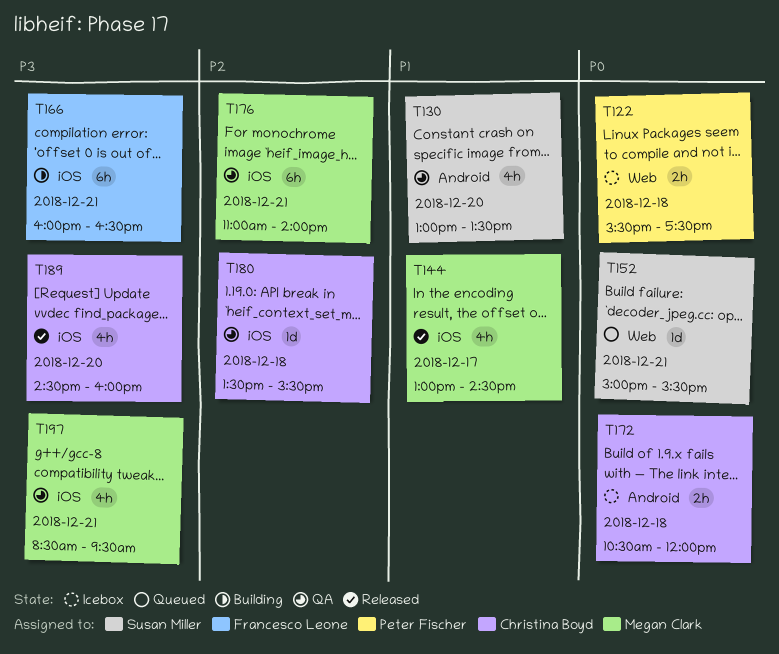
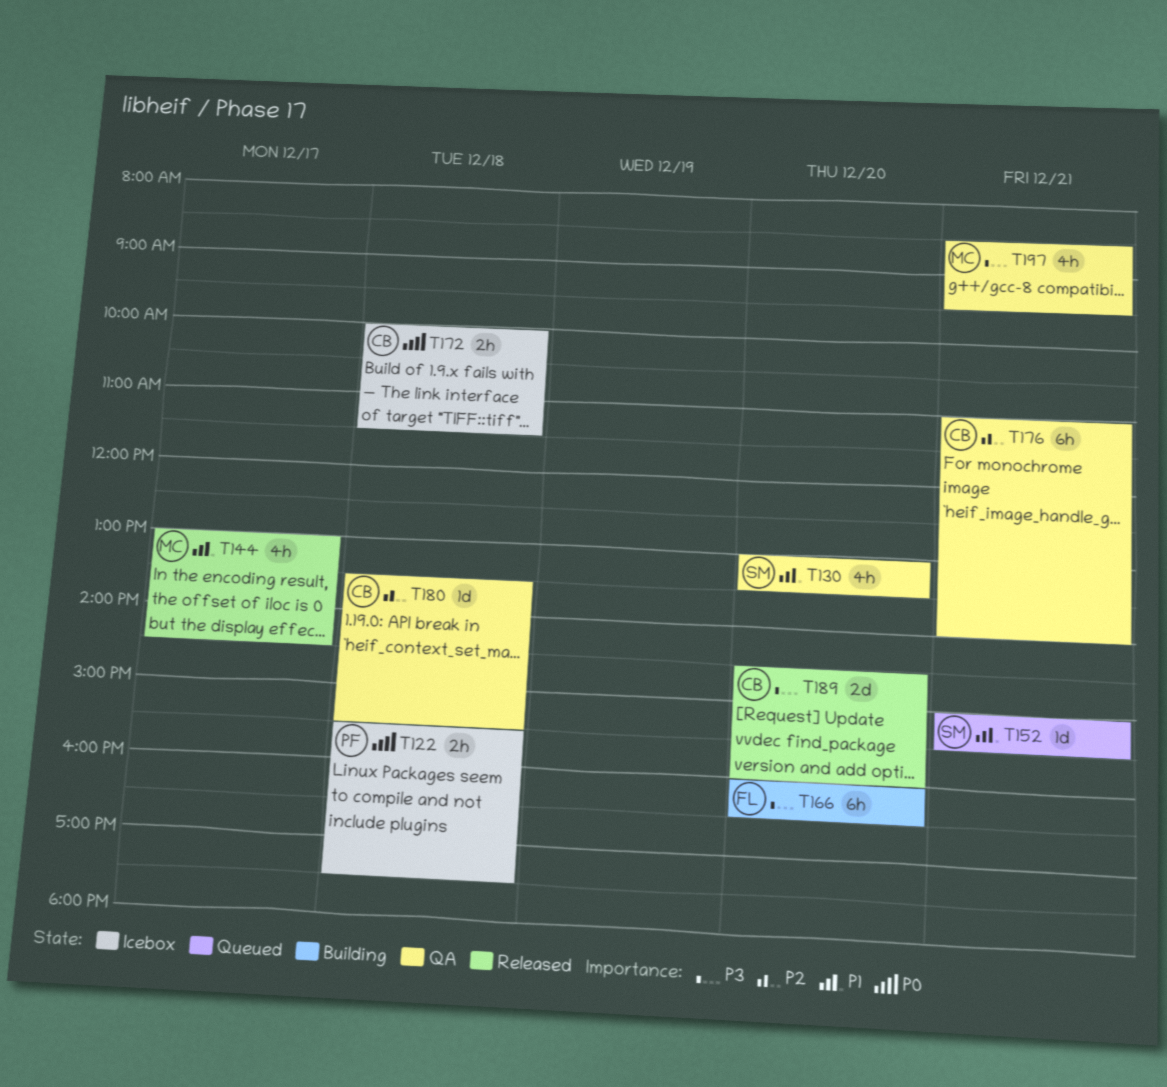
T152, priority: P0 -> P1
T166, day: Dec 21 -> Dec 20
T172, begins: 10:30 -> 10:00
T172, ends: 12:00 -> 11:30
T176, owner: Megan Clark -> Christina Boyd
T189, estimate: 4h -> 2d

